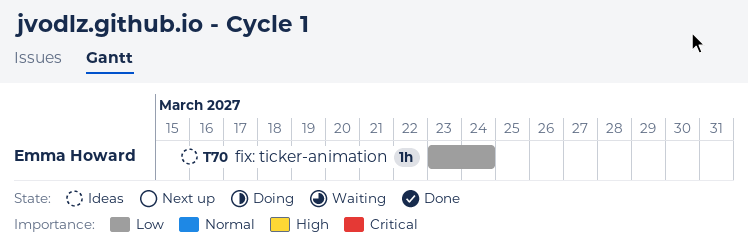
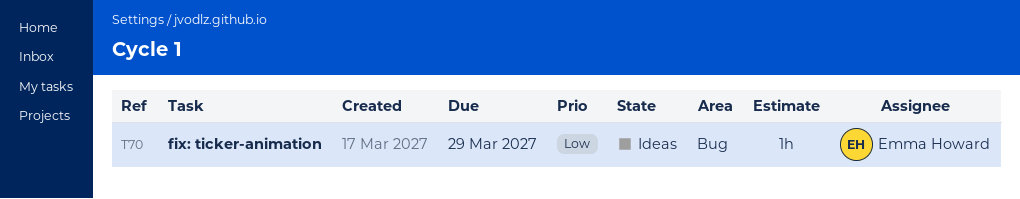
T70, due: Mar 24 -> Mar 29

